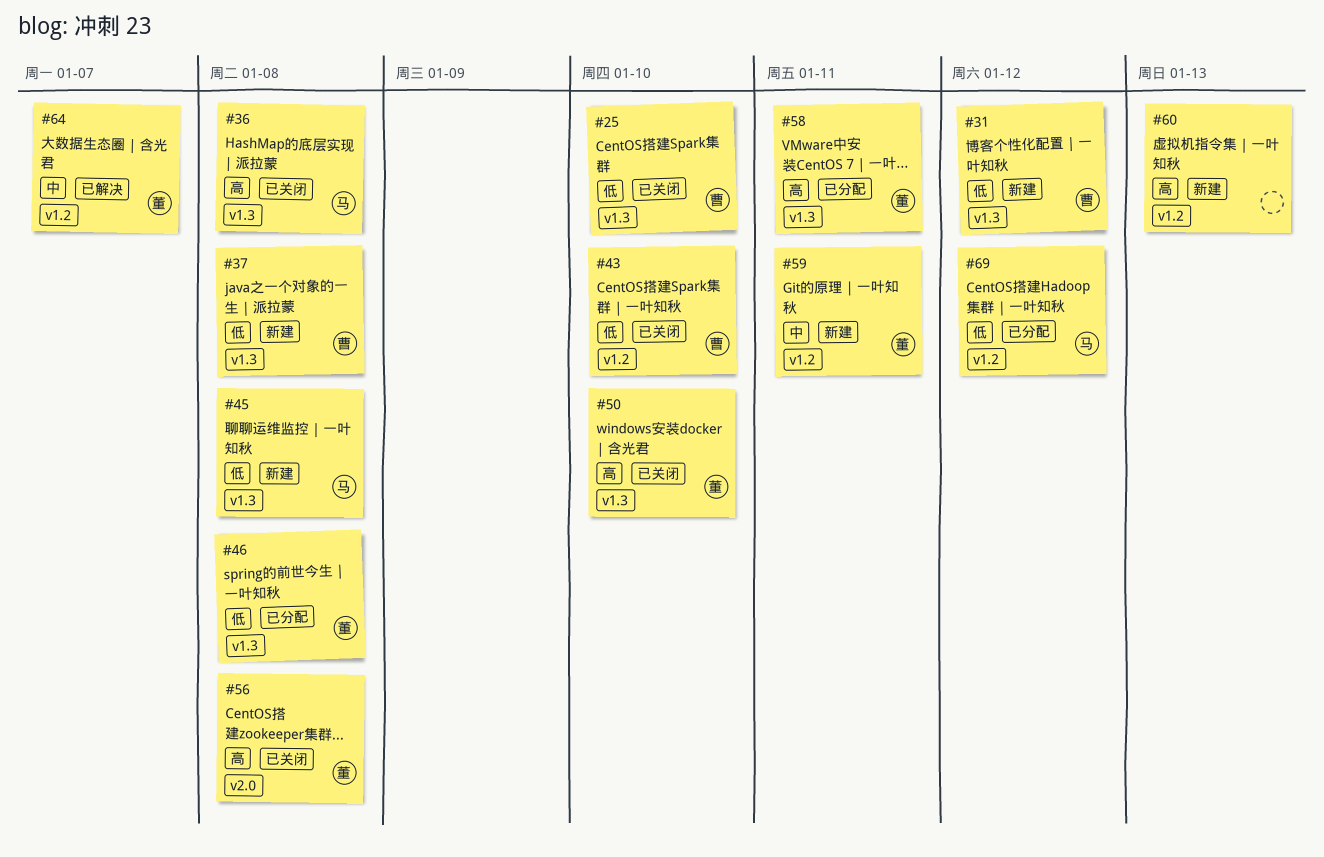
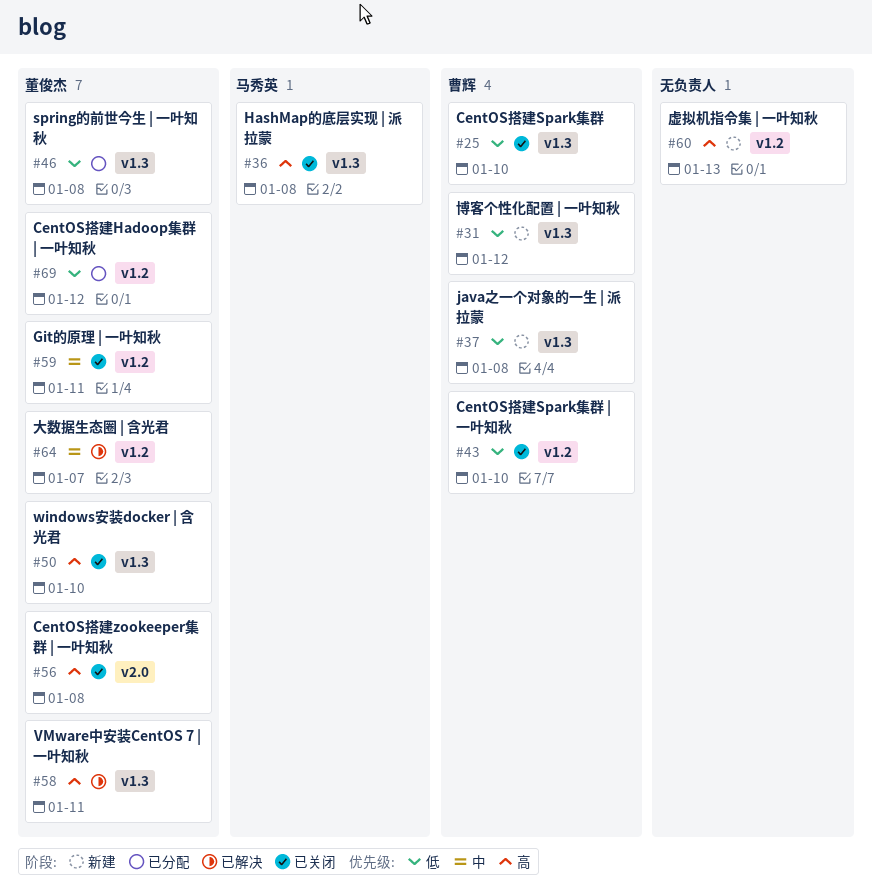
#45: present -> none
#58, status: 已分配 -> 已解决
#59, status: 新建 -> 已关闭
#69, owner: 马秀英 -> 董俊杰

